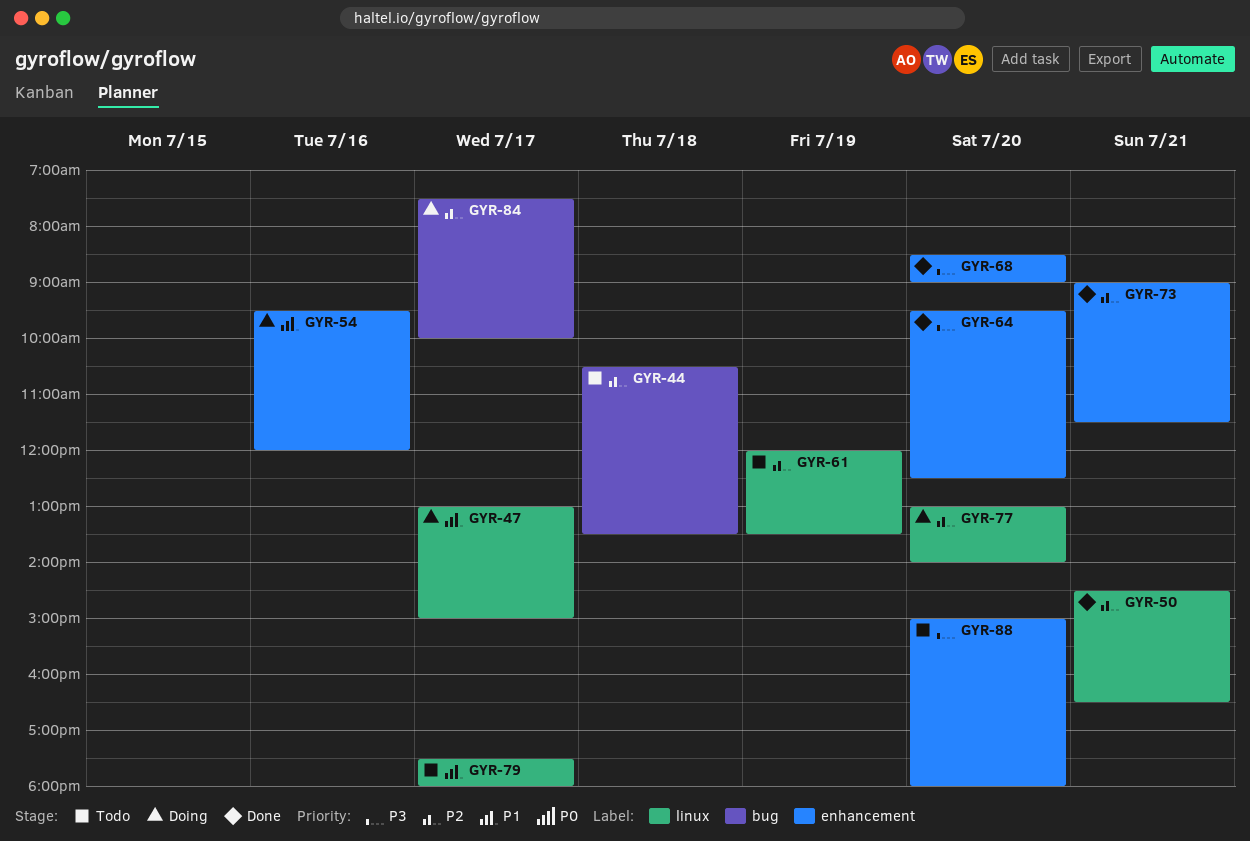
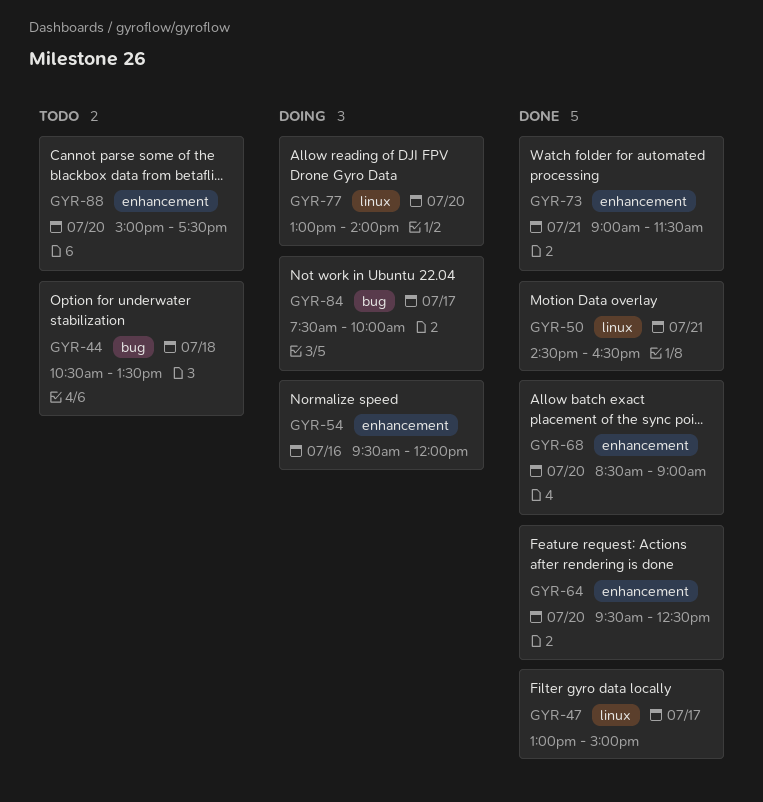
GYR-47, status: Doing -> Done
GYR-61: present -> none
GYR-79: present -> none
GYR-88, ends: 18:00 -> 17:30

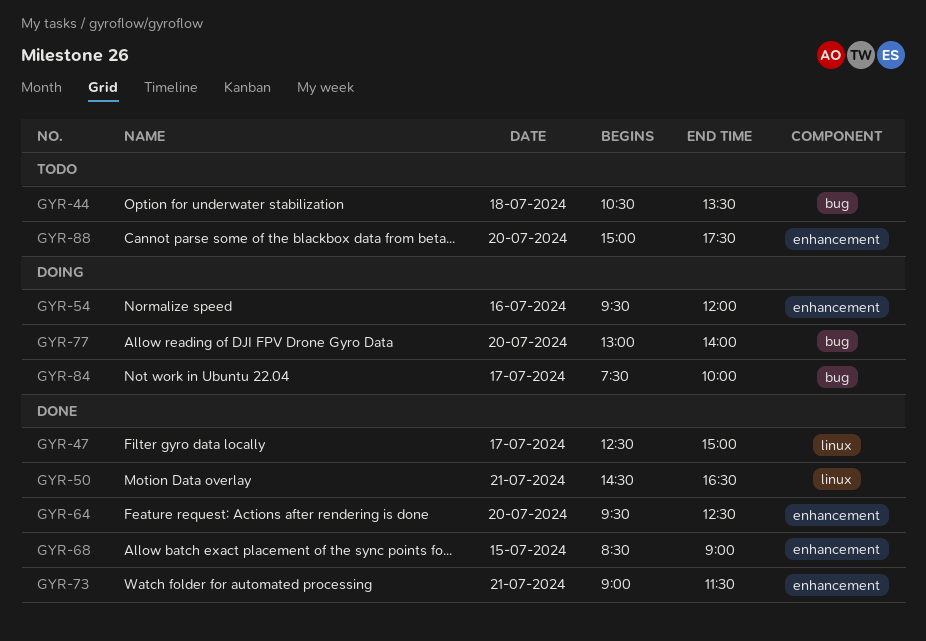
GYR-47, begins: 13:00 -> 12:30
GYR-68, day: Jul 20 -> Jul 15
GYR-77, label: linux -> bug

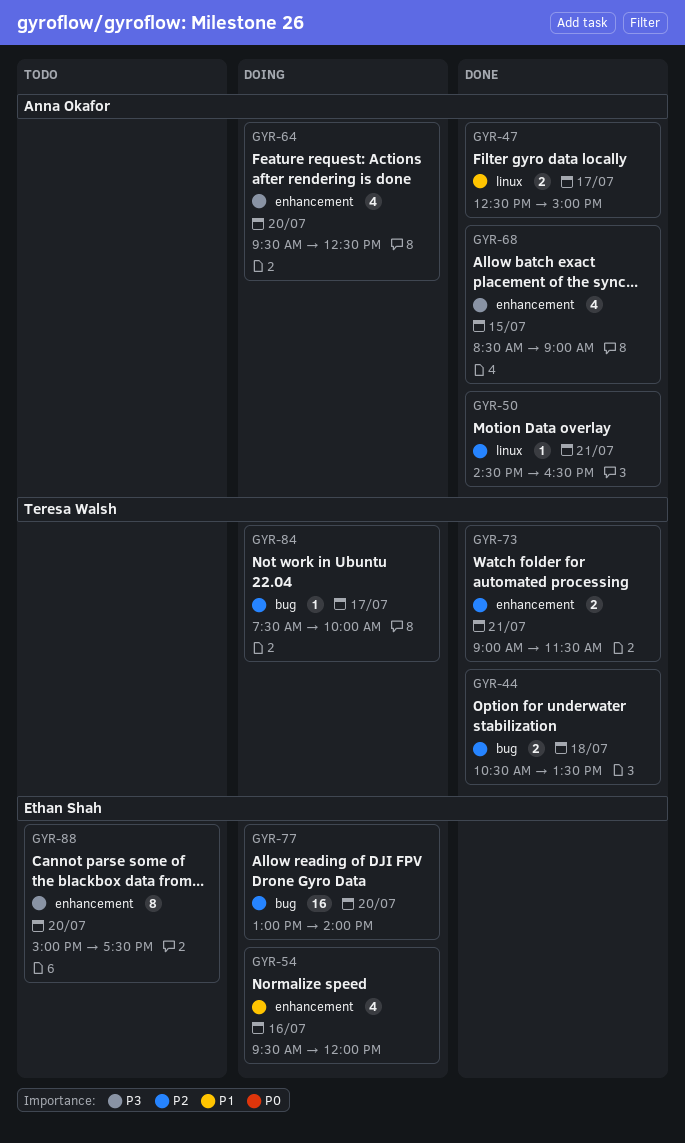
GYR-44, status: Todo -> Done
GYR-64, status: Done -> Doing

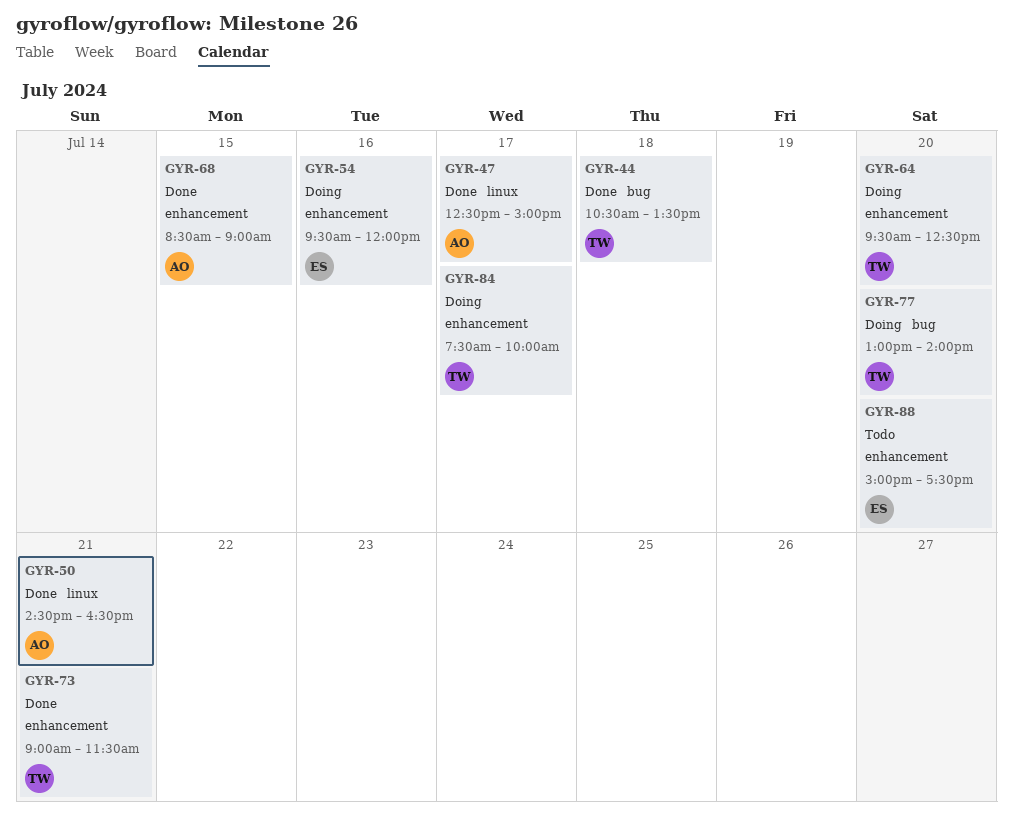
GYR-64, owner: Anna Okafor -> Teresa Walsh
GYR-77, owner: Ethan Shah -> Teresa Walsh
GYR-84, label: bug -> enhancement

